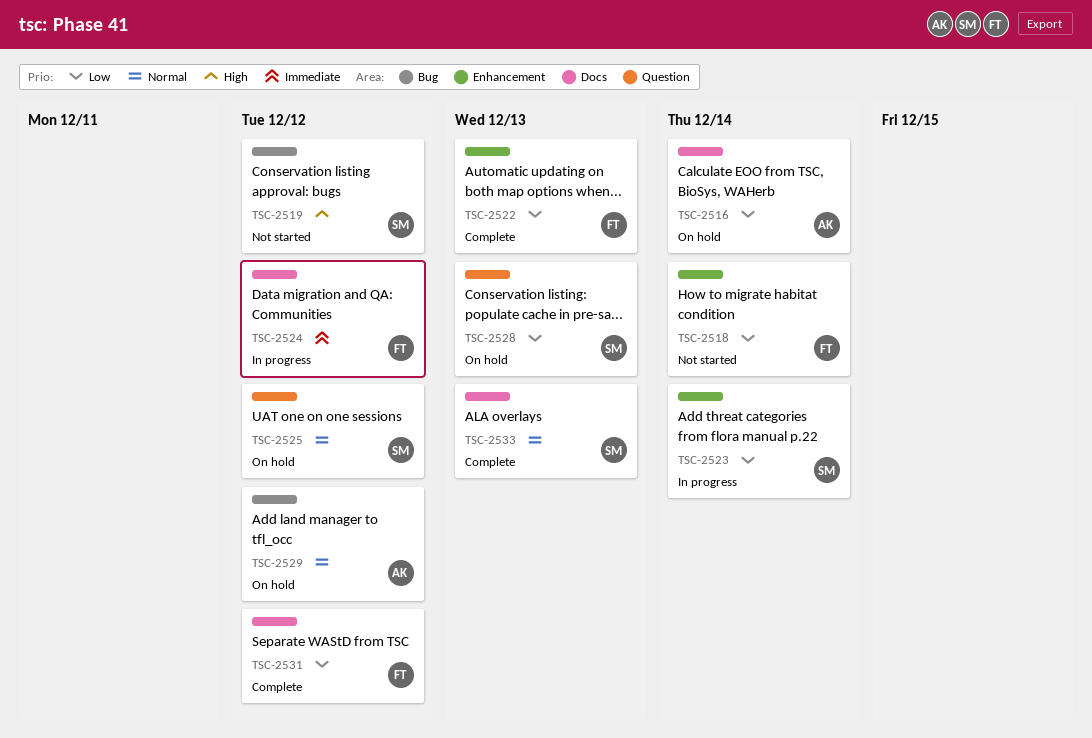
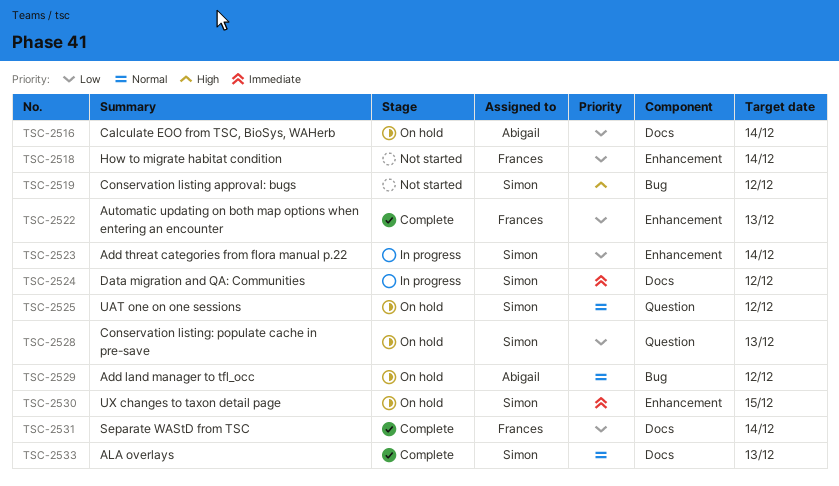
TSC-2524, owner: Frances -> Simon
TSC-2530: none -> present
TSC-2531, due: Dec 12 -> Dec 14

